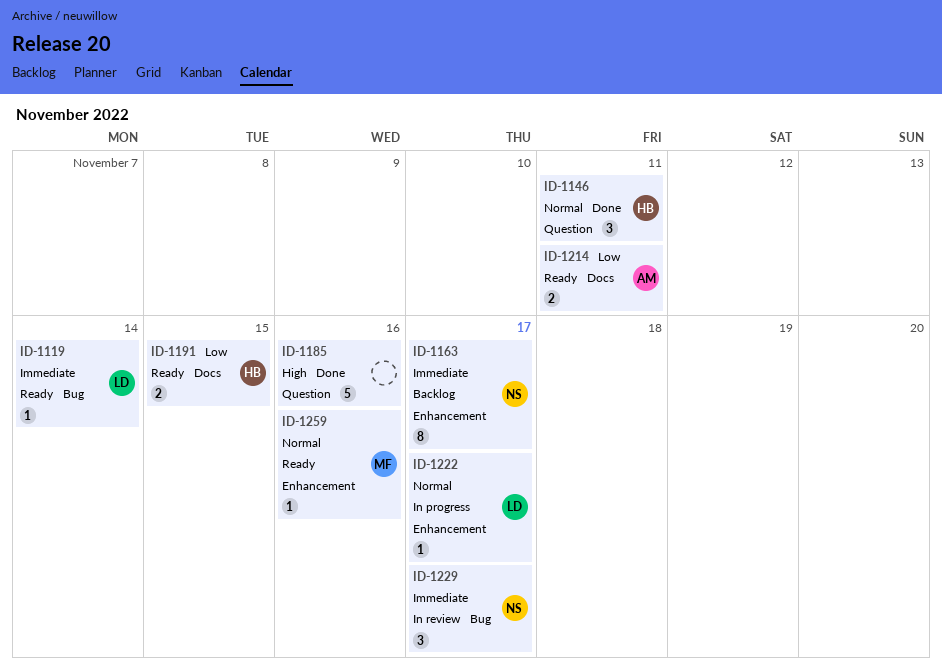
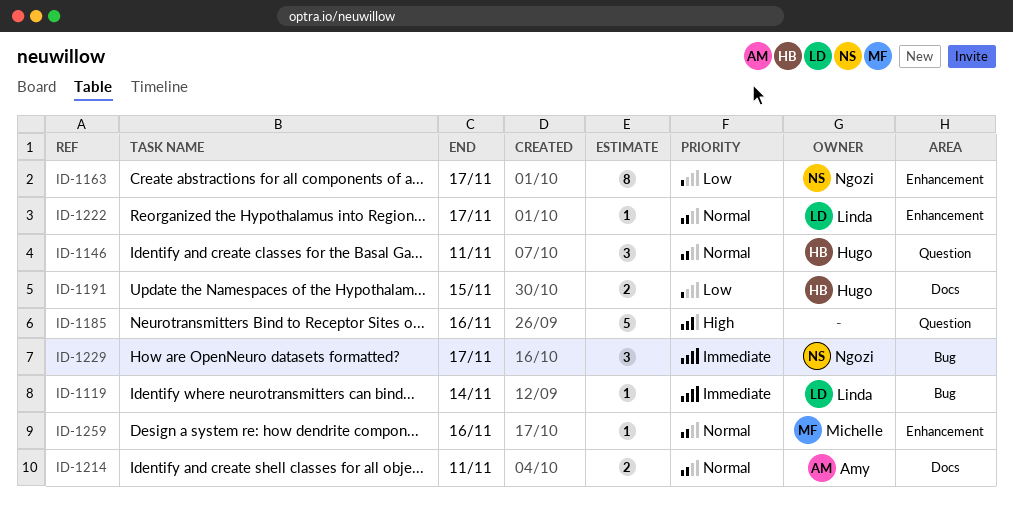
ID-1163, priority: Immediate -> Low
ID-1214, priority: Low -> Normal

